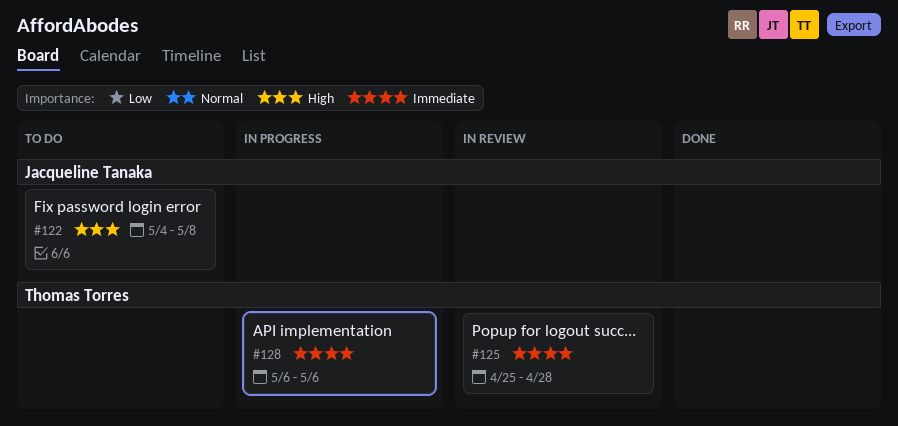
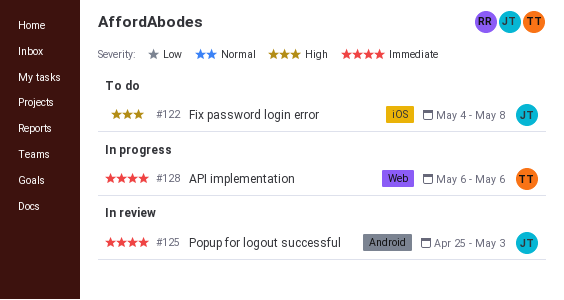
#125, owner: Thomas Torres -> Jacqueline Tanaka
#125, due: Apr 28 -> May 3

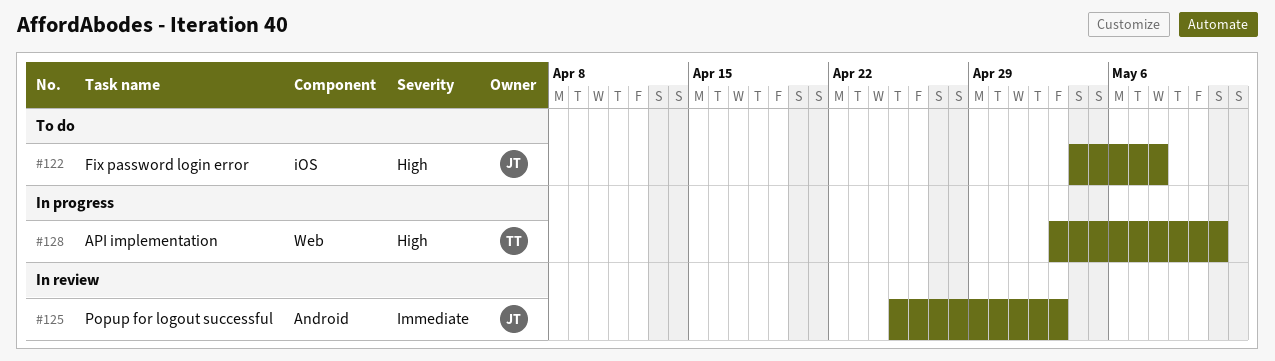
#128, priority: Immediate -> High
#128, start: May 6 -> May 3
#128, due: May 6 -> May 11

